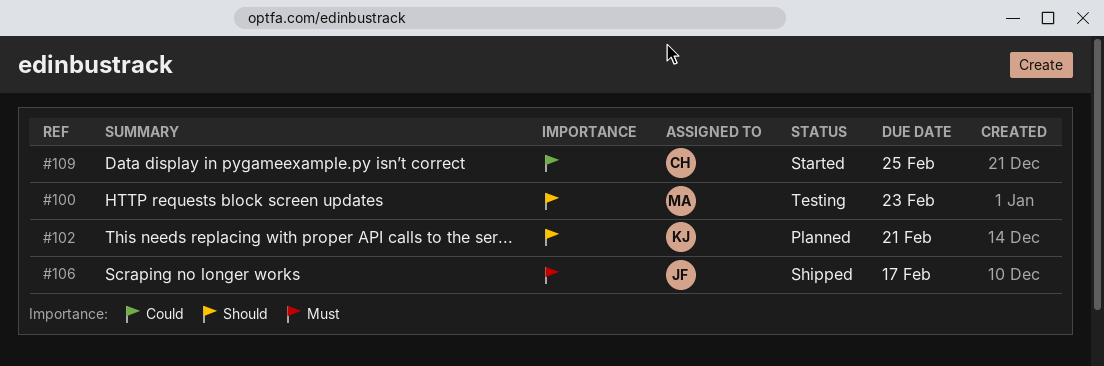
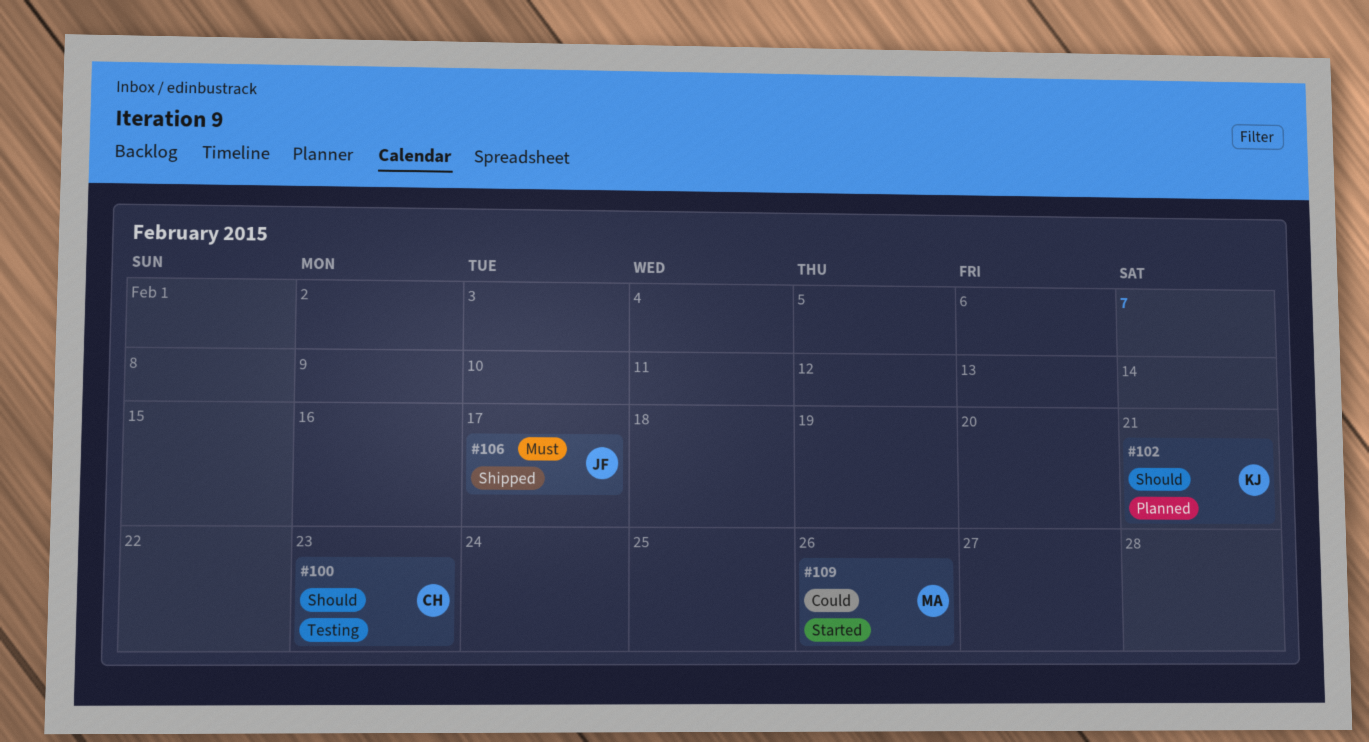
#100, owner: MA -> CH
#109, owner: CH -> MA
#109, due: Feb 25 -> Feb 26

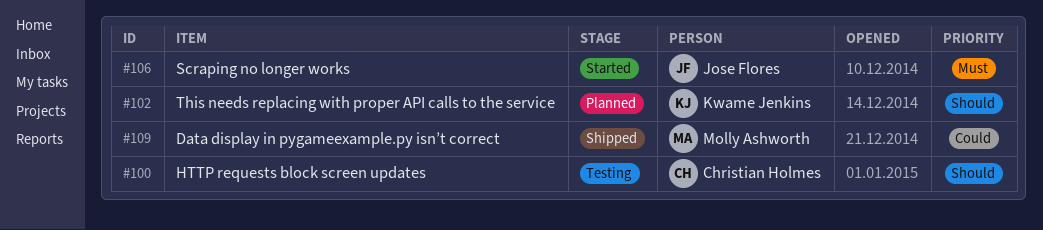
#106, status: Shipped -> Started
#109, status: Started -> Shipped

